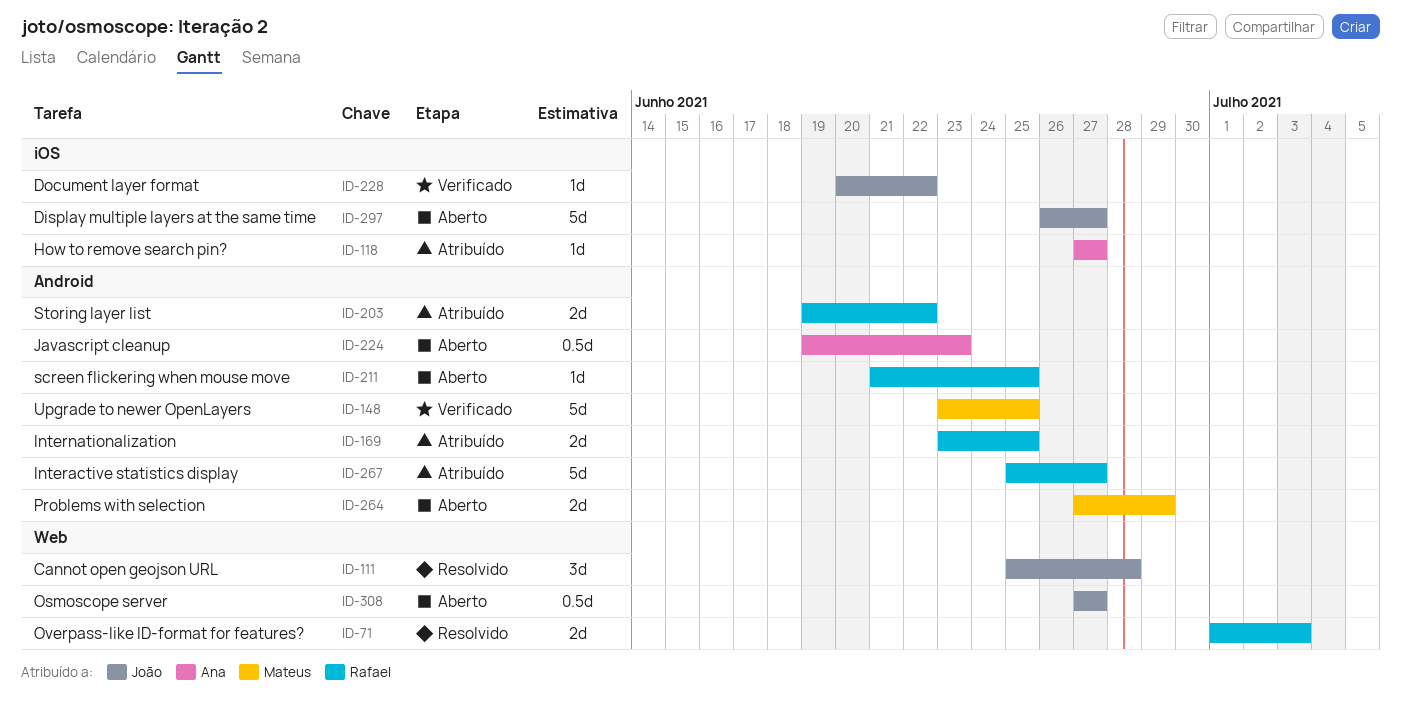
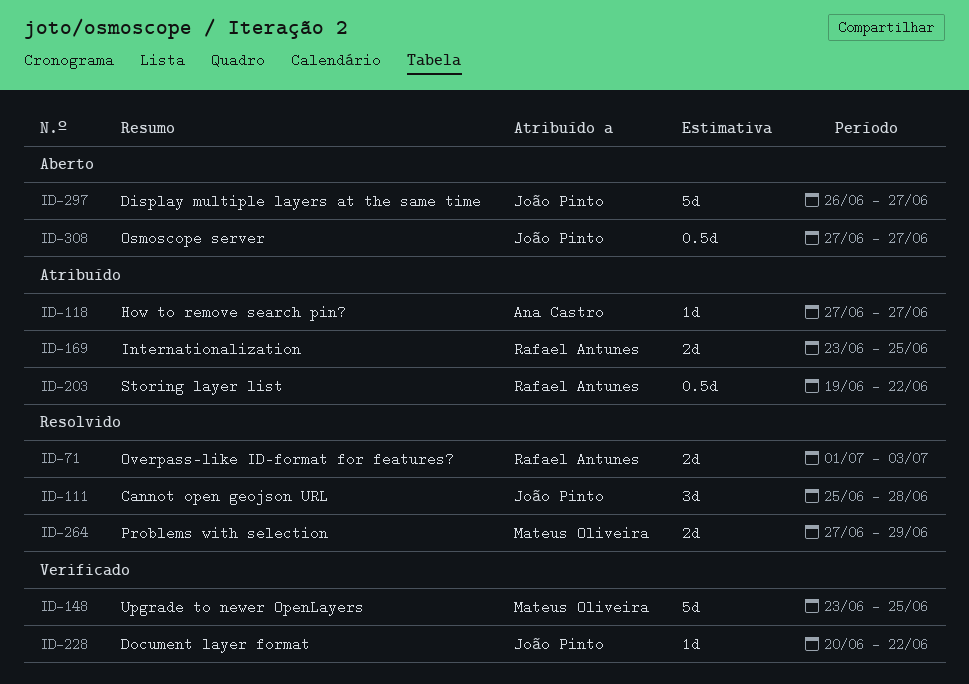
ID-203, estimate: 2d -> 0.5d
ID-211: present -> none
ID-224: present -> none
ID-264, status: Aberto -> Resolvido
ID-267: present -> none

